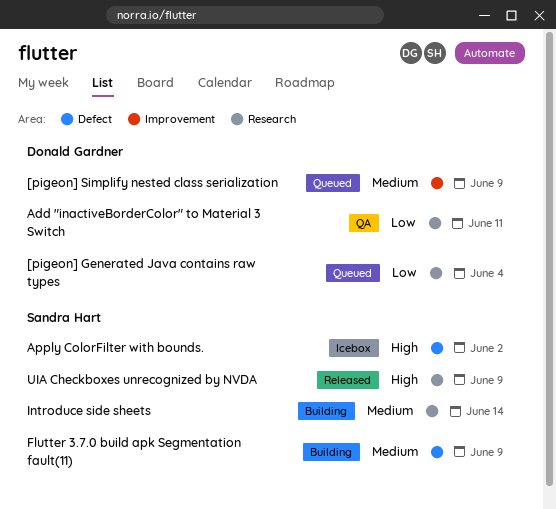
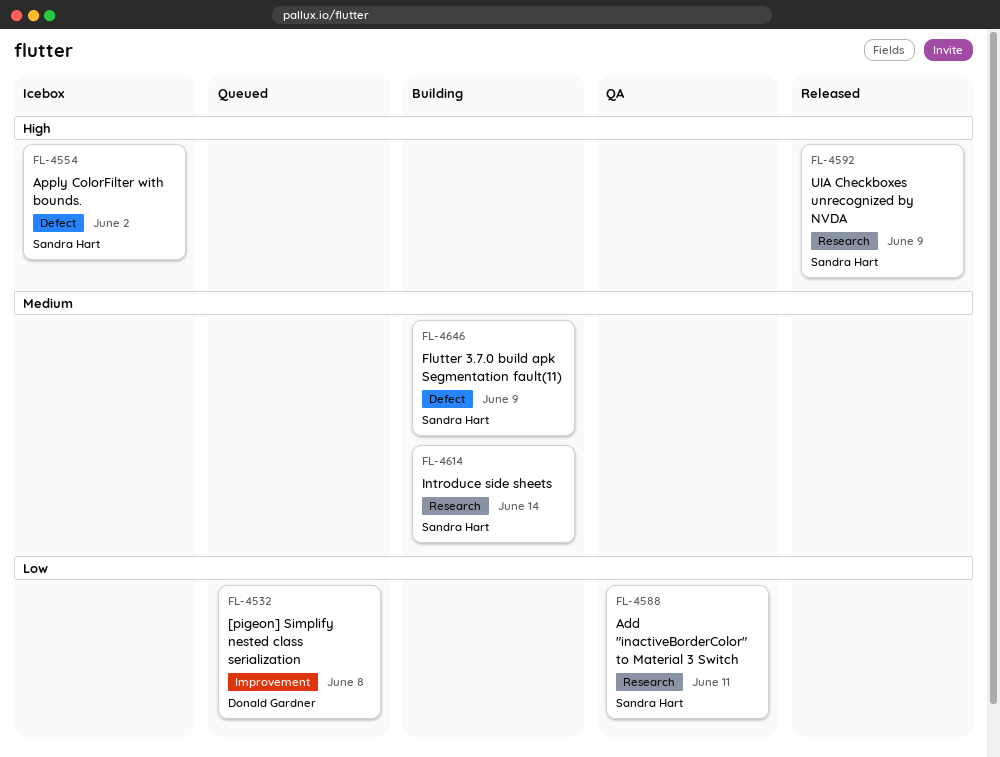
[pigeon] Generated Java contains raw types: present -> none
[pigeon] Simplify nested class serialization, priority: Medium -> Low
[pigeon] Simplify nested class serialization, due: Jun 9 -> Jun 8
Add "inactiveBorderColor" to Material 3 Switch, owner: Donald Gardner -> Sandra Hart

